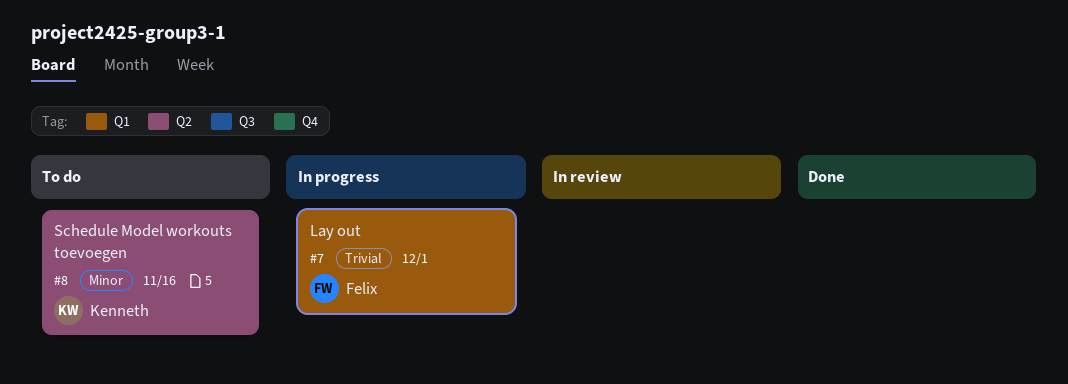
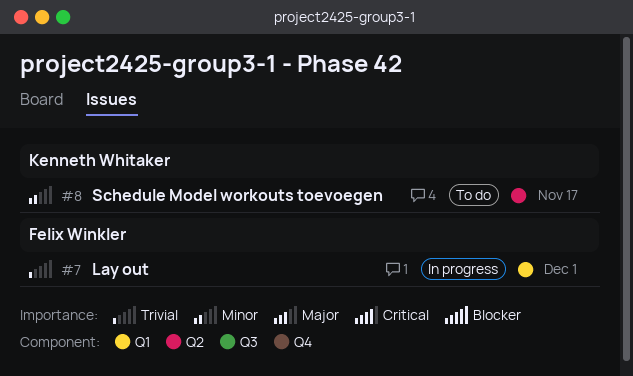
#8, due: Nov 16 -> Nov 17

